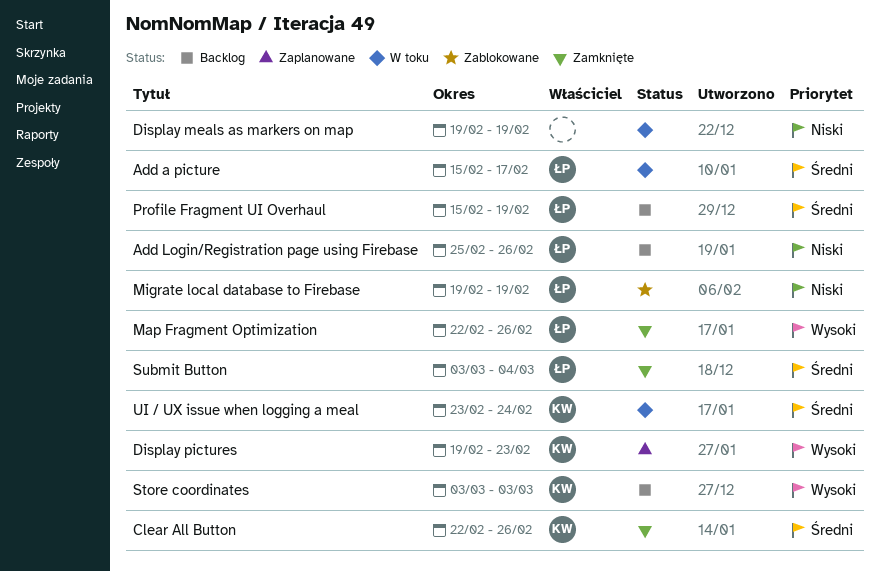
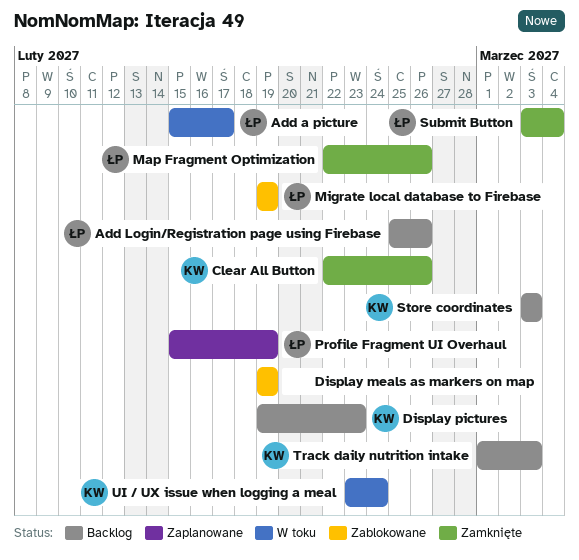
Display meals as markers on map, status: W toku -> Zablokowane
Display pictures, status: Zaplanowane -> Backlog
Profile Fragment UI Overhaul, status: Backlog -> Zaplanowane
Track daily nutrition intake: none -> present

